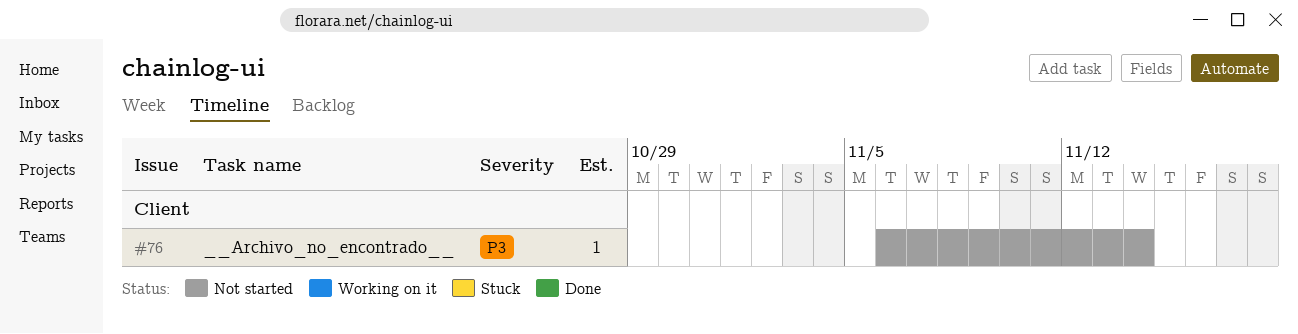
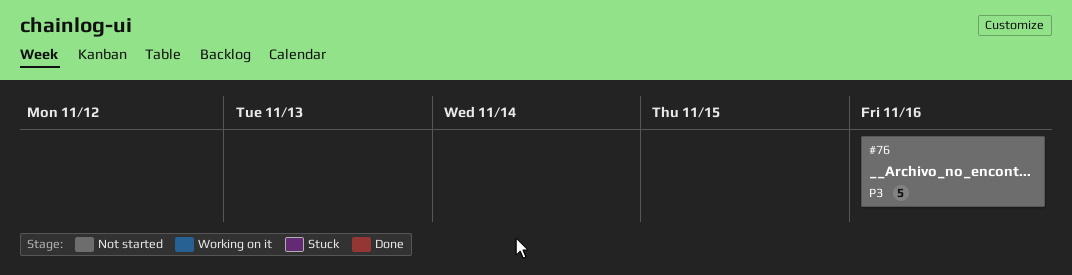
#76, estimate: 1 -> 5
#76, due: Nov 14 -> Nov 16

